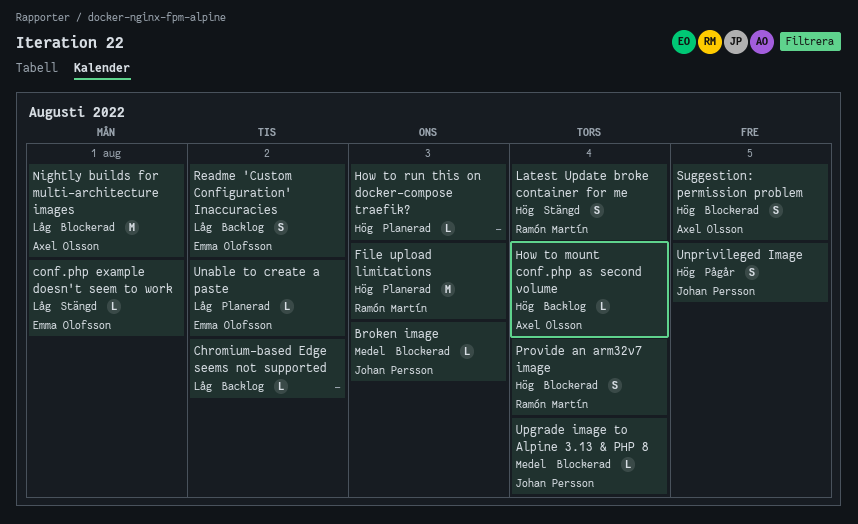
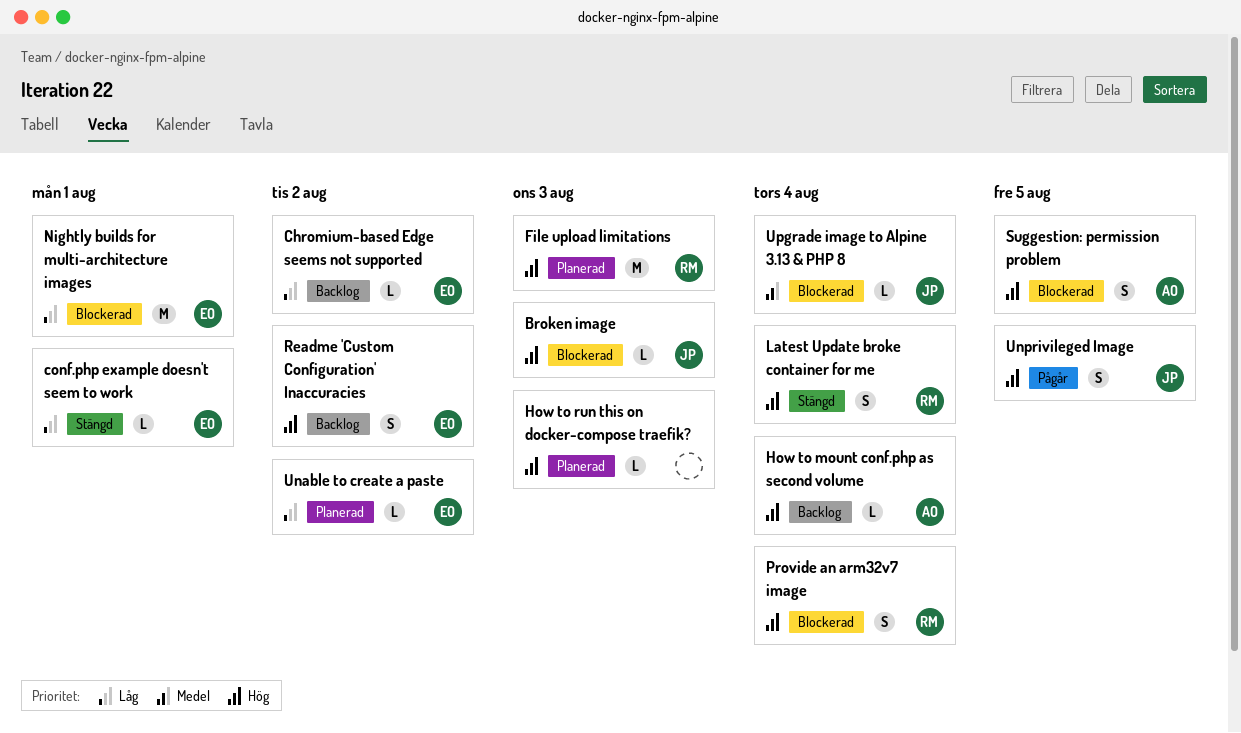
Broken image, priority: Medel -> Hög
Chromium-based Edge seems not supported, owner: none -> Emma Olofsson
Nightly builds for multi-architecture images, owner: Axel Olsson -> Emma Olofsson
Readme 'Custom Configuration' Inaccuracies, priority: Låg -> Hög

